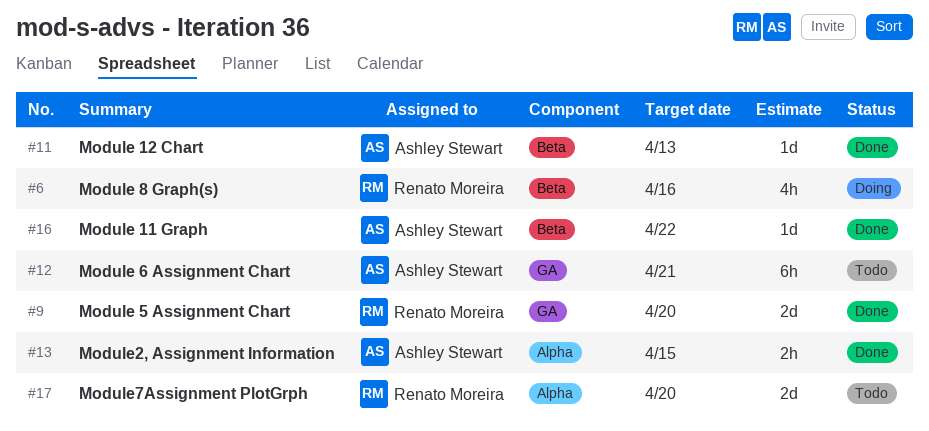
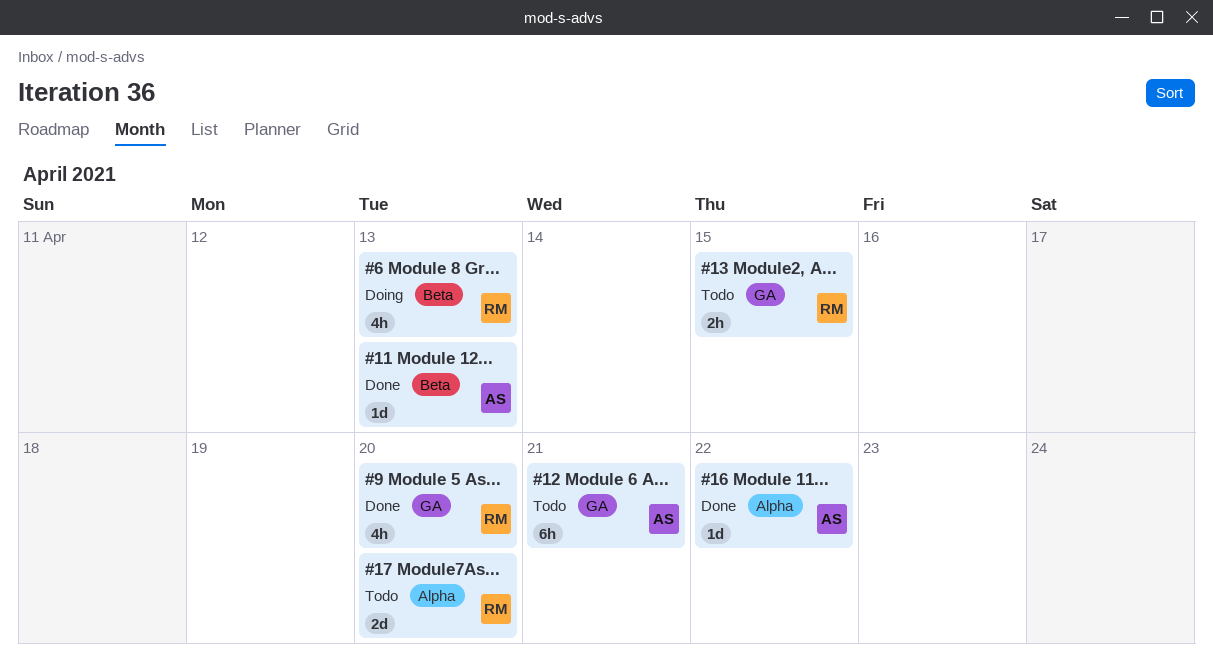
#6, due: Apr 16 -> Apr 13
#9, estimate: 2d -> 4h
#13, status: Done -> Todo
#13, owner: Ashley Stewart -> Renato Moreira
#13, label: Alpha -> GA
#16, label: Beta -> Alpha

